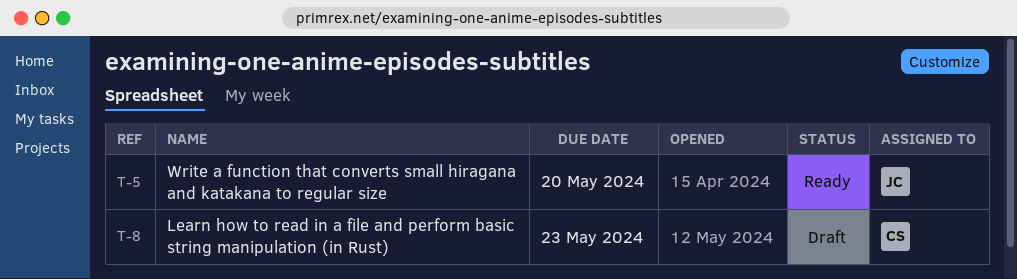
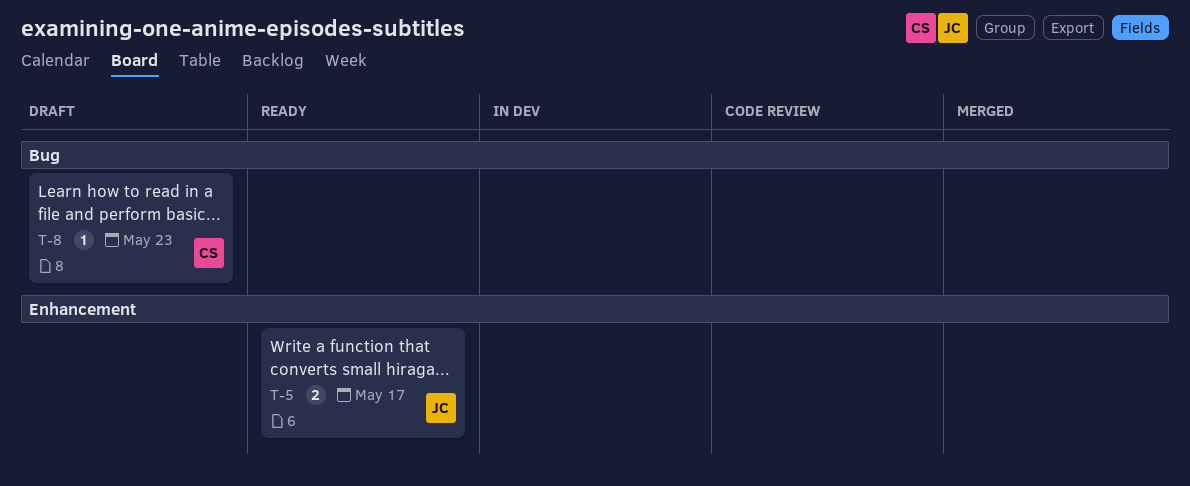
T-5, due: May 20 -> May 17

